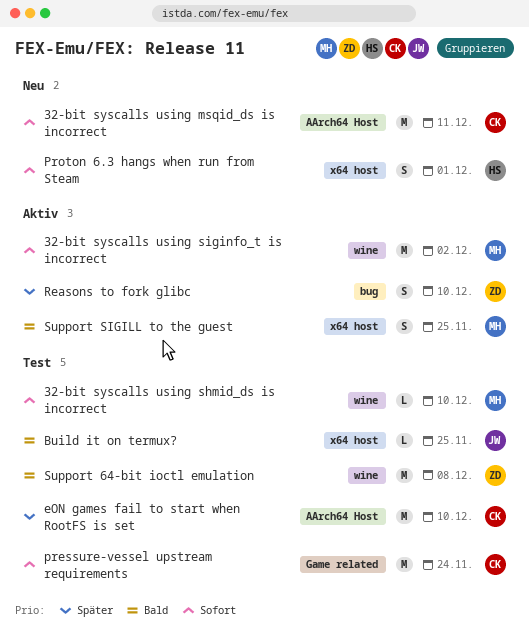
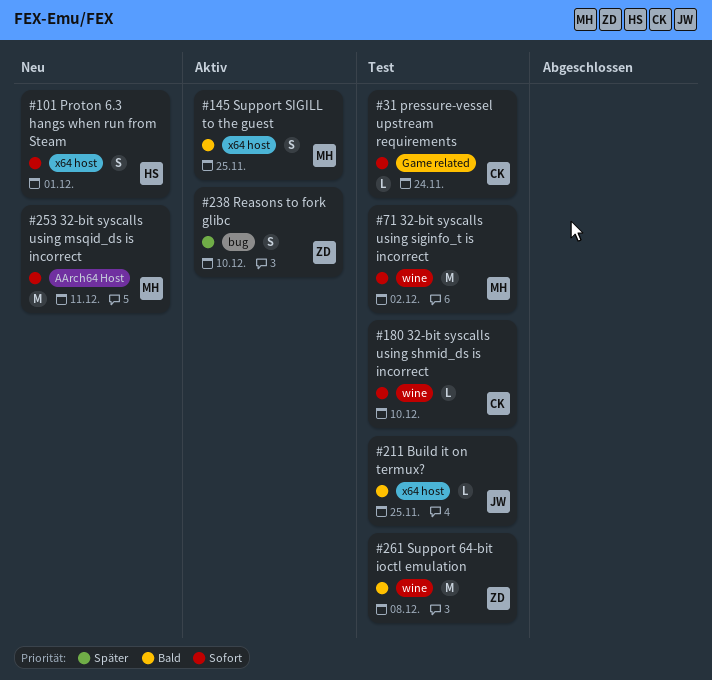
32-bit syscalls using msqid_ds is incorrect, owner: CK -> MH
32-bit syscalls using shmid_ds is incorrect, owner: MH -> CK
32-bit syscalls using siginfo_t is incorrect, status: Aktiv -> Test
eON games fail to start when RootFS is set: present -> none
pressure-vessel upstream requirements, estimate: M -> L

